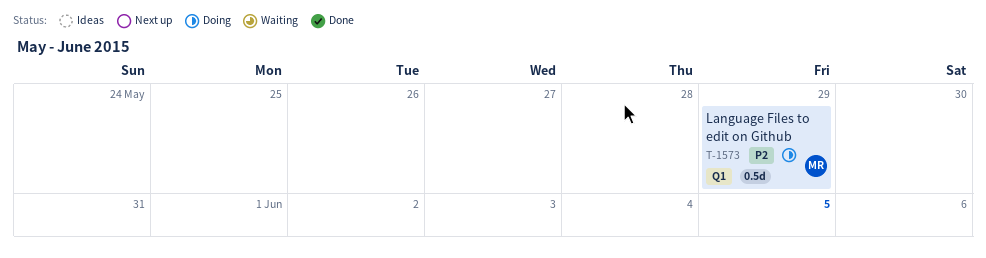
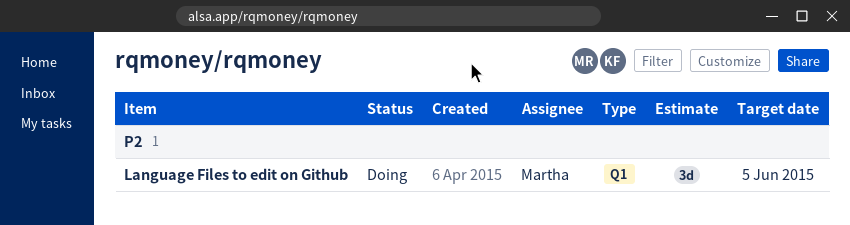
Language Files to edit on Github, estimate: 0.5d -> 3d
Language Files to edit on Github, due: May 29 -> Jun 5

